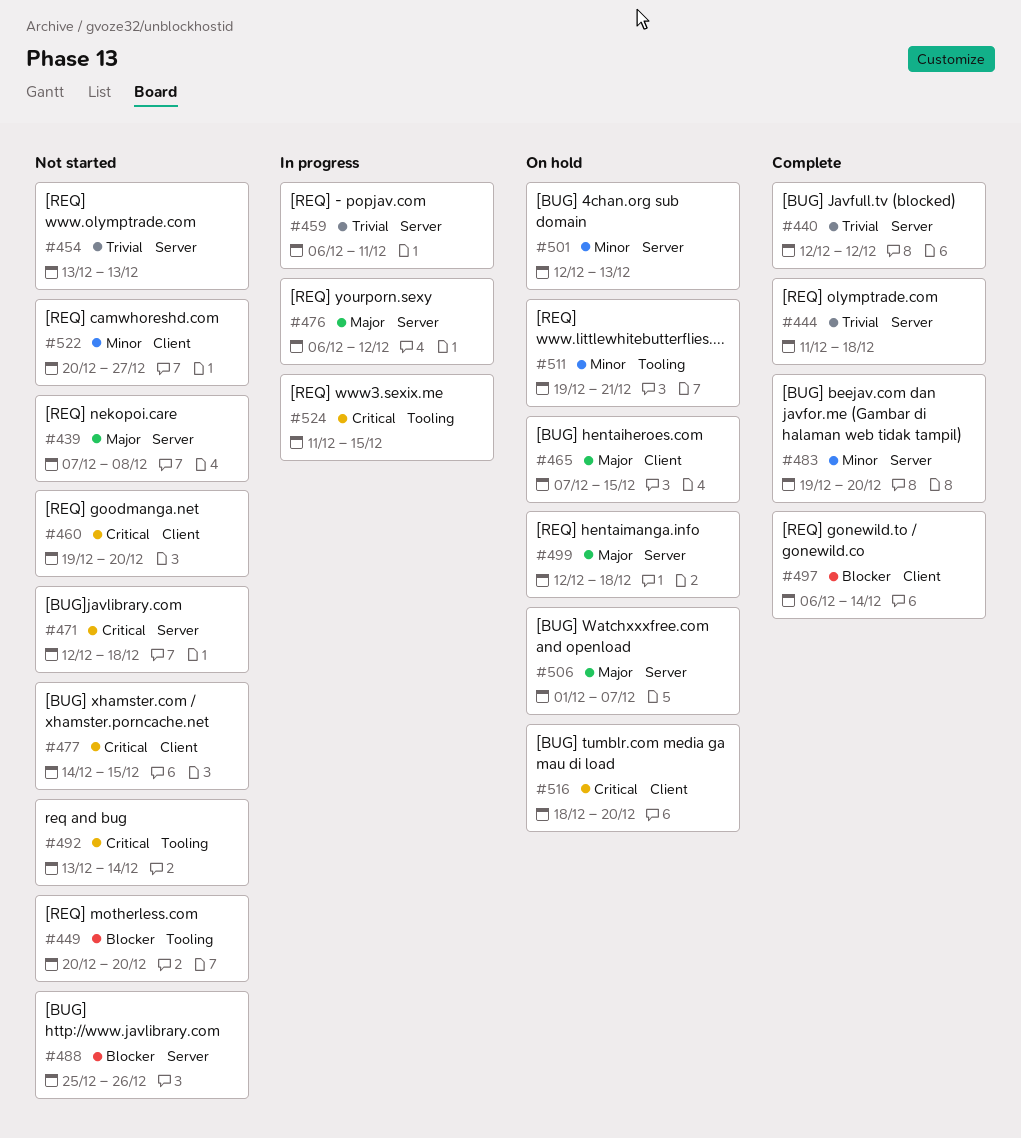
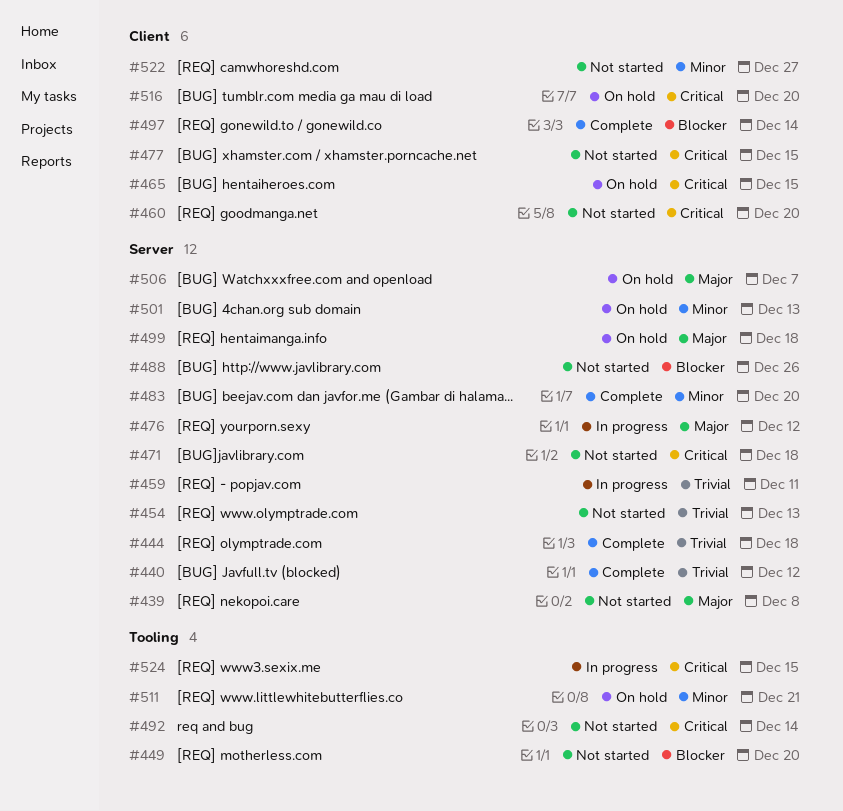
#465, priority: Major -> Critical

